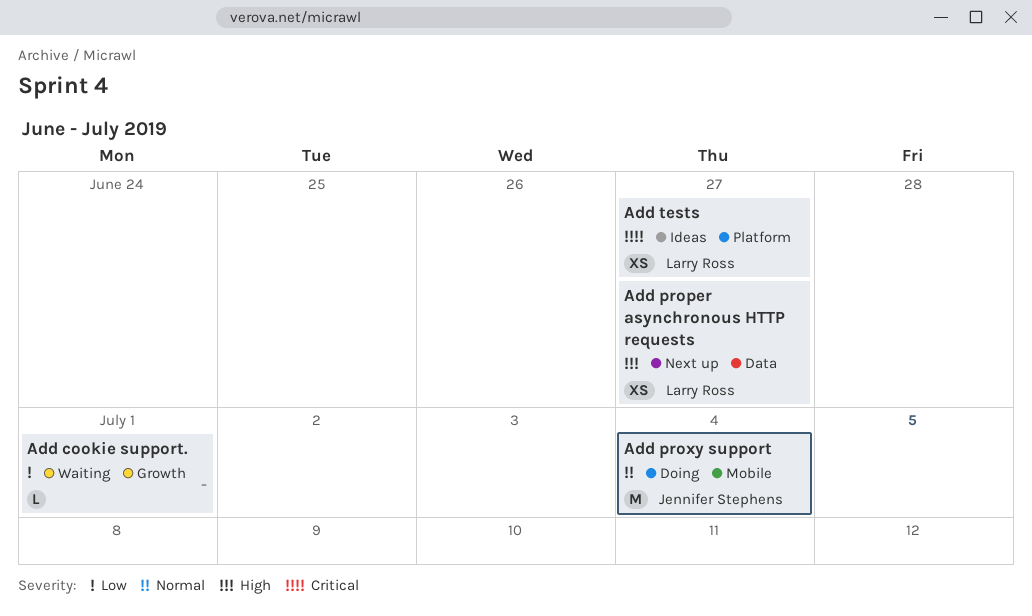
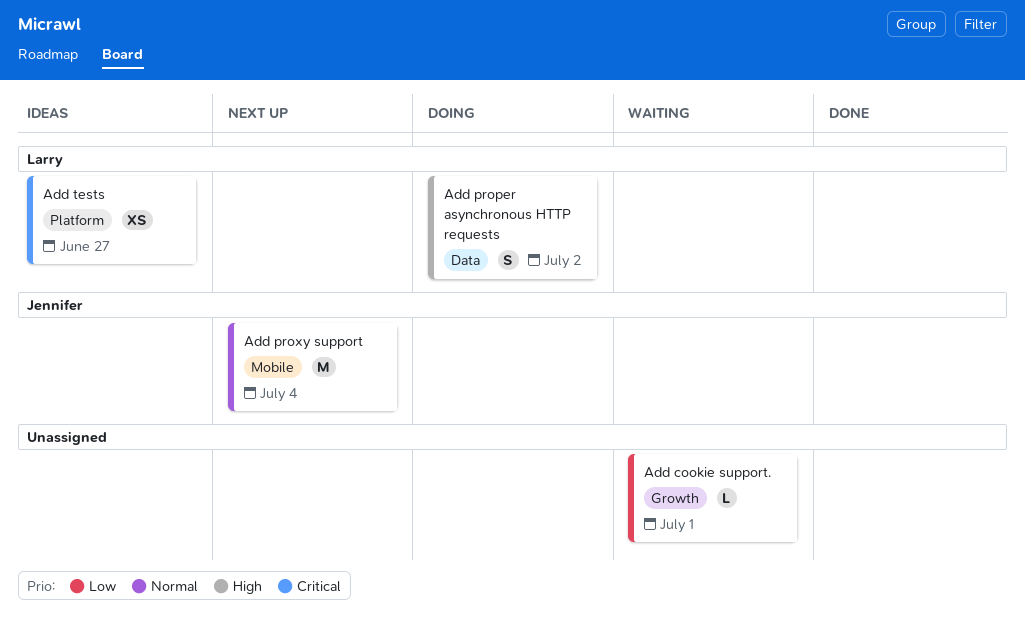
Add proper asynchronous HTTP requests, status: Next up -> Doing
Add proper asynchronous HTTP requests, estimate: XS -> S
Add proper asynchronous HTTP requests, due: Jun 27 -> Jul 2
Add proxy support, status: Doing -> Next up

